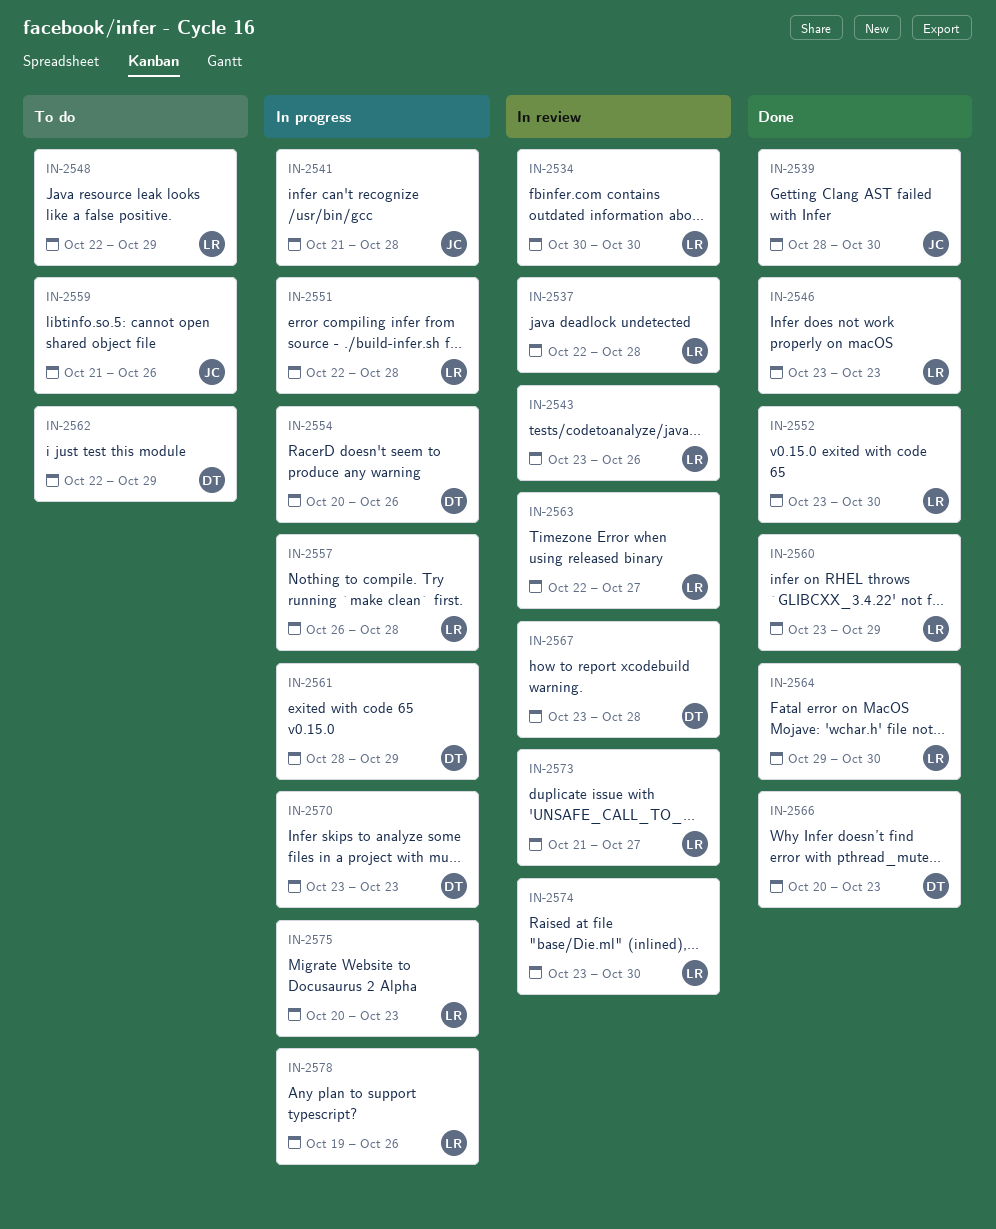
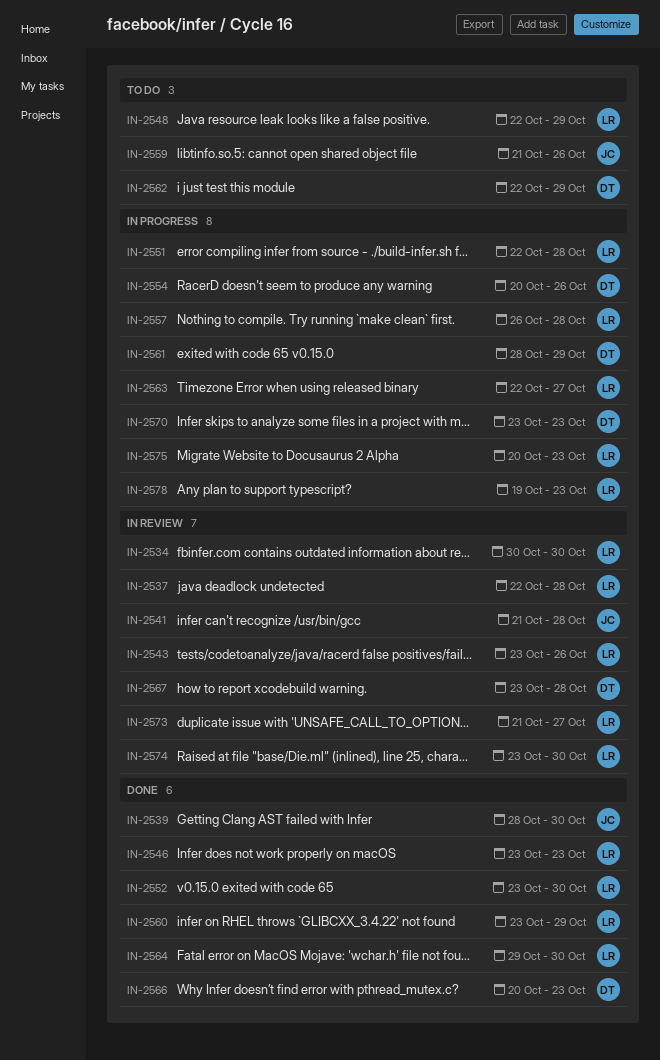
IN-2541, status: In progress -> In review
IN-2563, status: In review -> In progress
IN-2578, due: Oct 26 -> Oct 23

